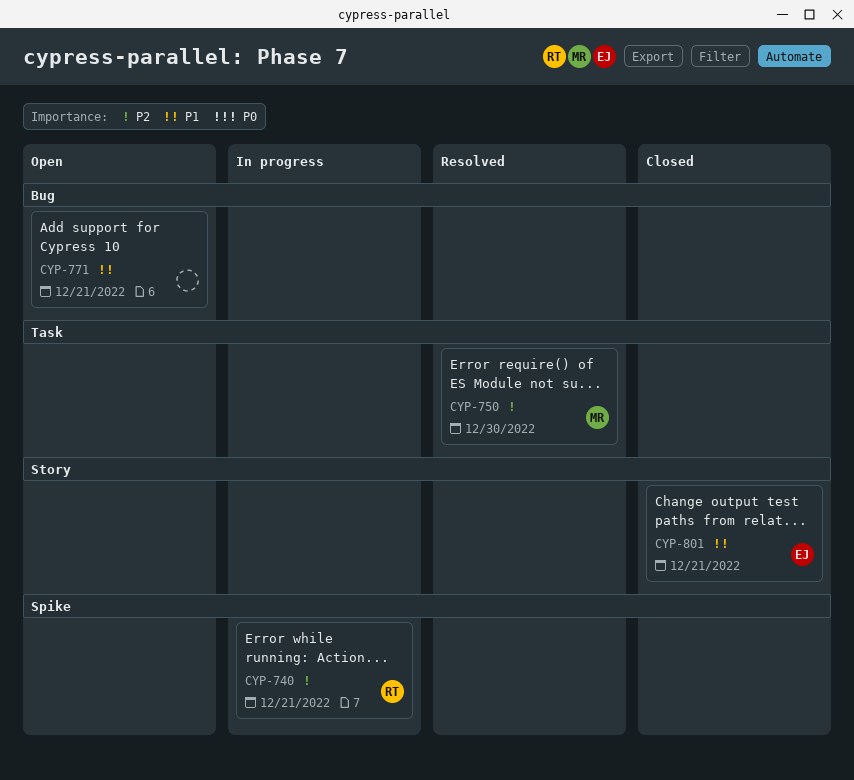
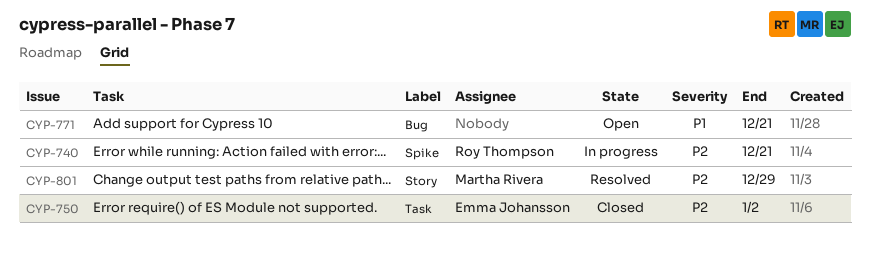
CYP-750, status: Resolved -> Closed
CYP-750, owner: Martha Rivera -> Emma Johansson
CYP-750, due: Dec 30 -> Jan 2
CYP-801, status: Closed -> Resolved
CYP-801, owner: Emma Johansson -> Martha Rivera
CYP-801, priority: P1 -> P2
CYP-801, due: Dec 21 -> Dec 29

